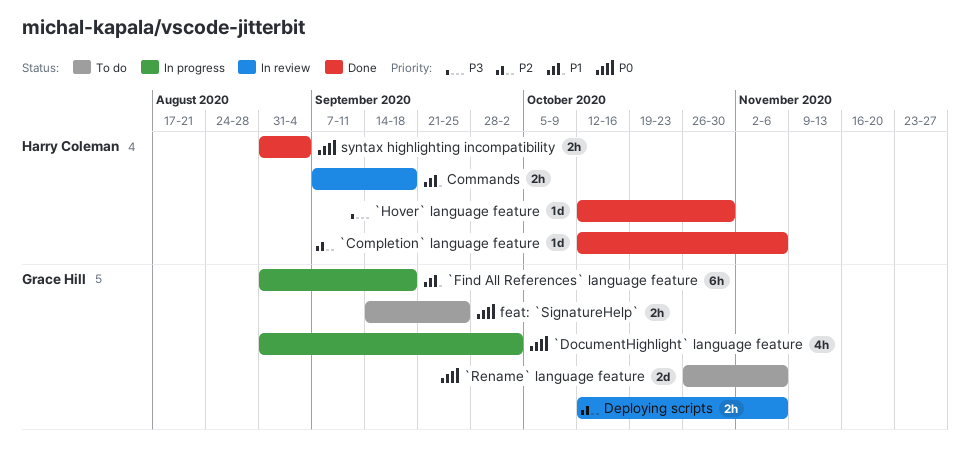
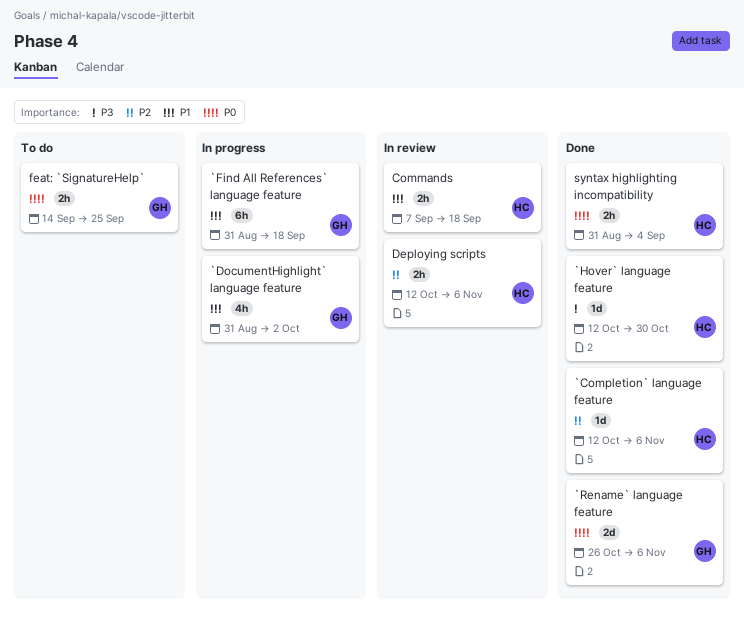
`DocumentHighlight` language feature, priority: P0 -> P1
`Rename` language feature, status: To do -> Done
Deploying scripts, owner: Grace Hill -> Harry Coleman

